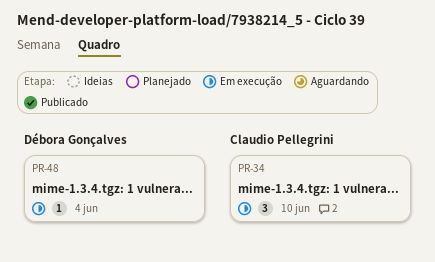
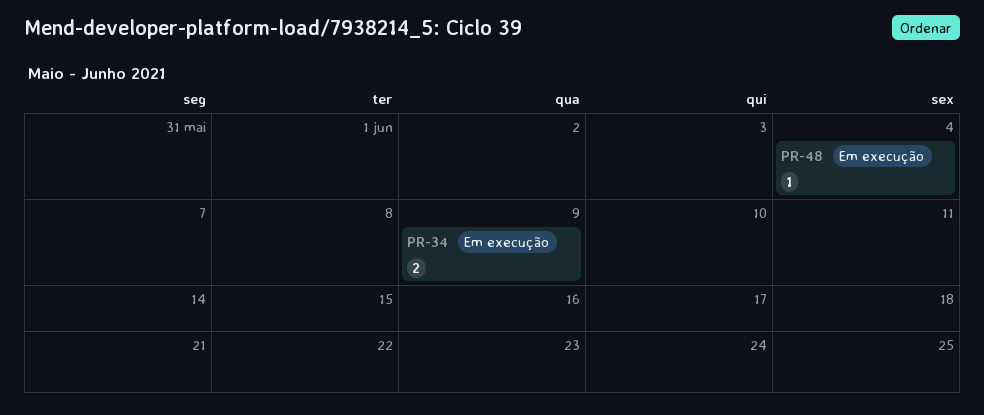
PR-34, estimate: 3 -> 2
PR-34, due: Jun 10 -> Jun 9

